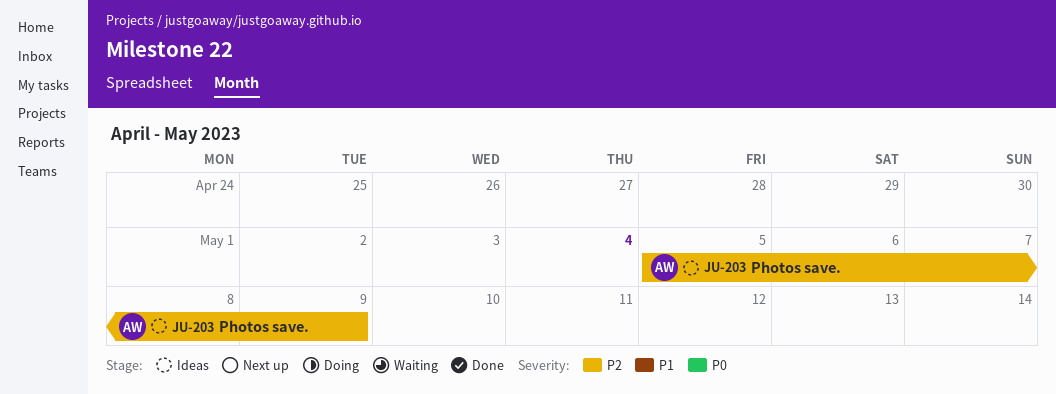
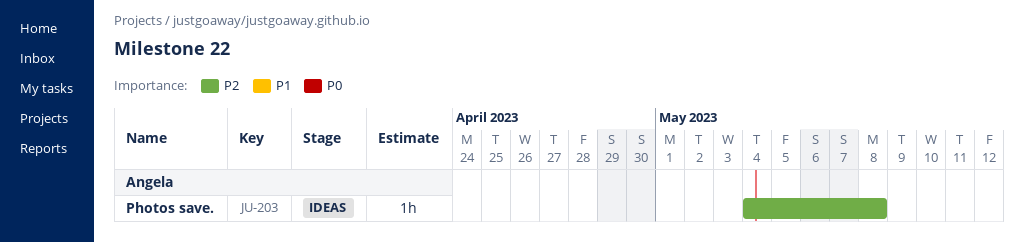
JU-203, start: May 5 -> May 4
JU-203, due: May 9 -> May 8

